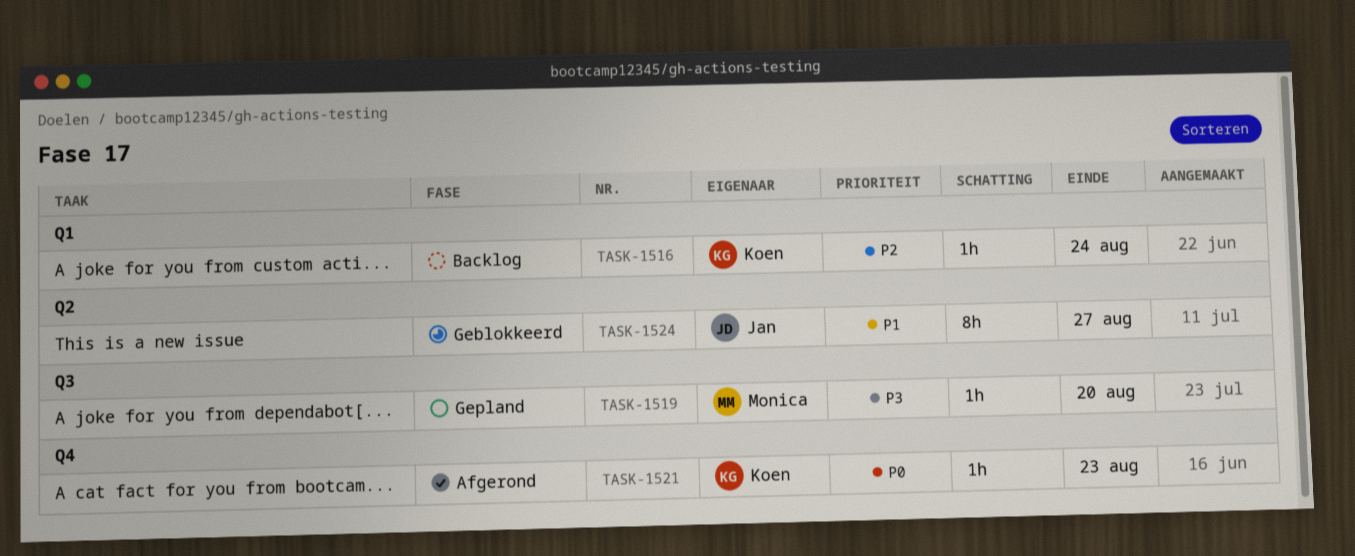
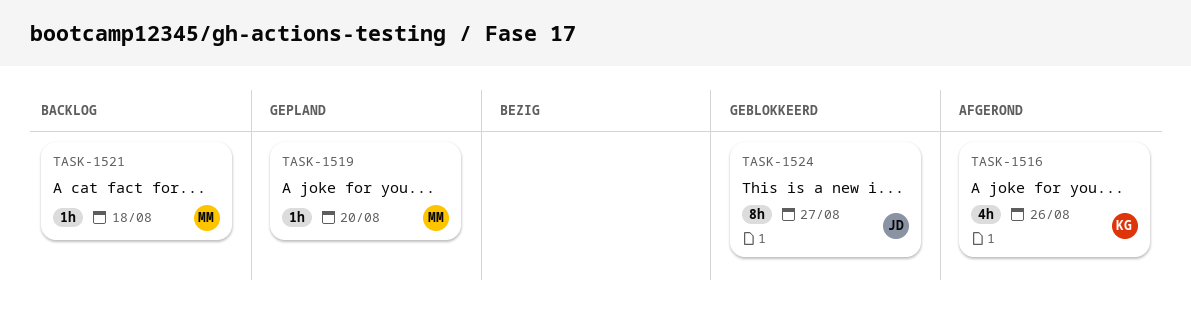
TASK-1516, status: Backlog -> Afgerond
TASK-1516, estimate: 1h -> 4h
TASK-1516, due: Aug 24 -> Aug 26
TASK-1521, status: Afgerond -> Backlog
TASK-1521, owner: Koen -> Monica
TASK-1521, due: Aug 23 -> Aug 18

